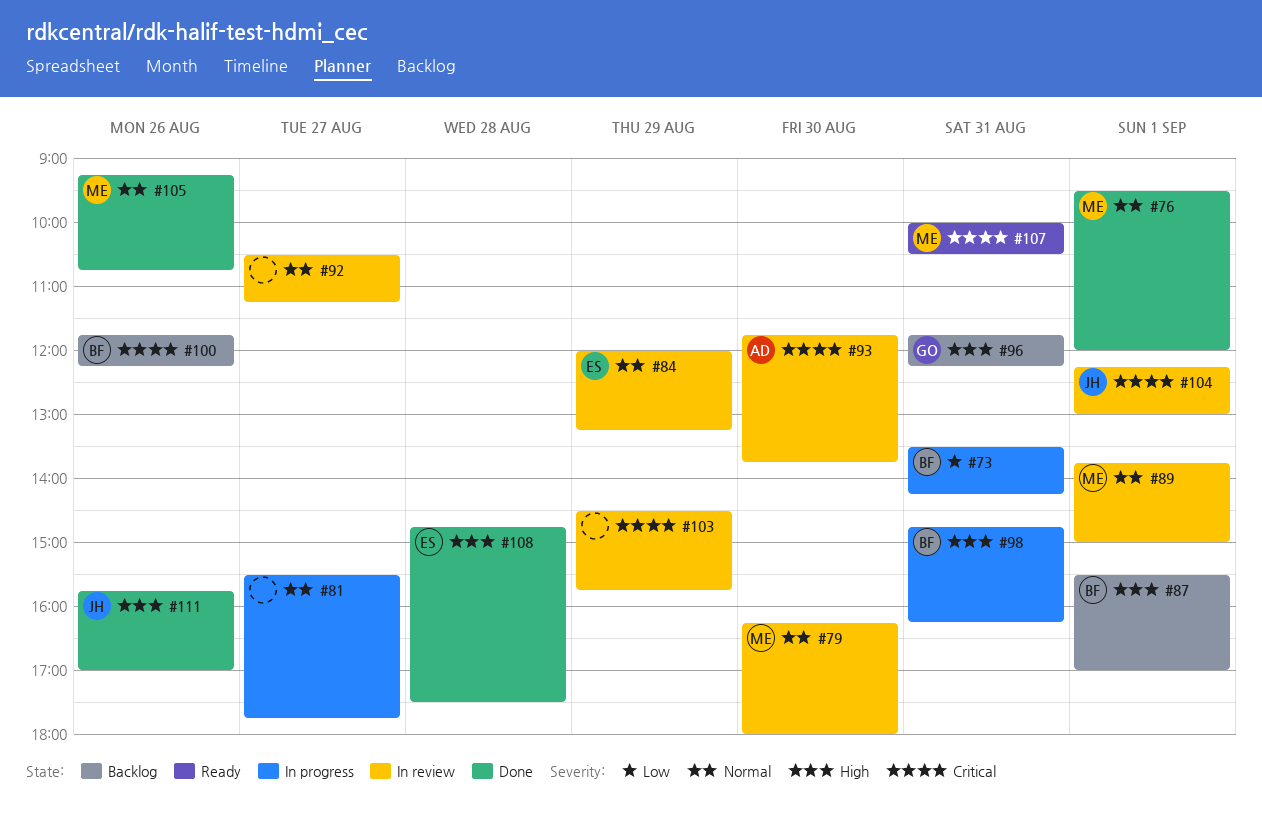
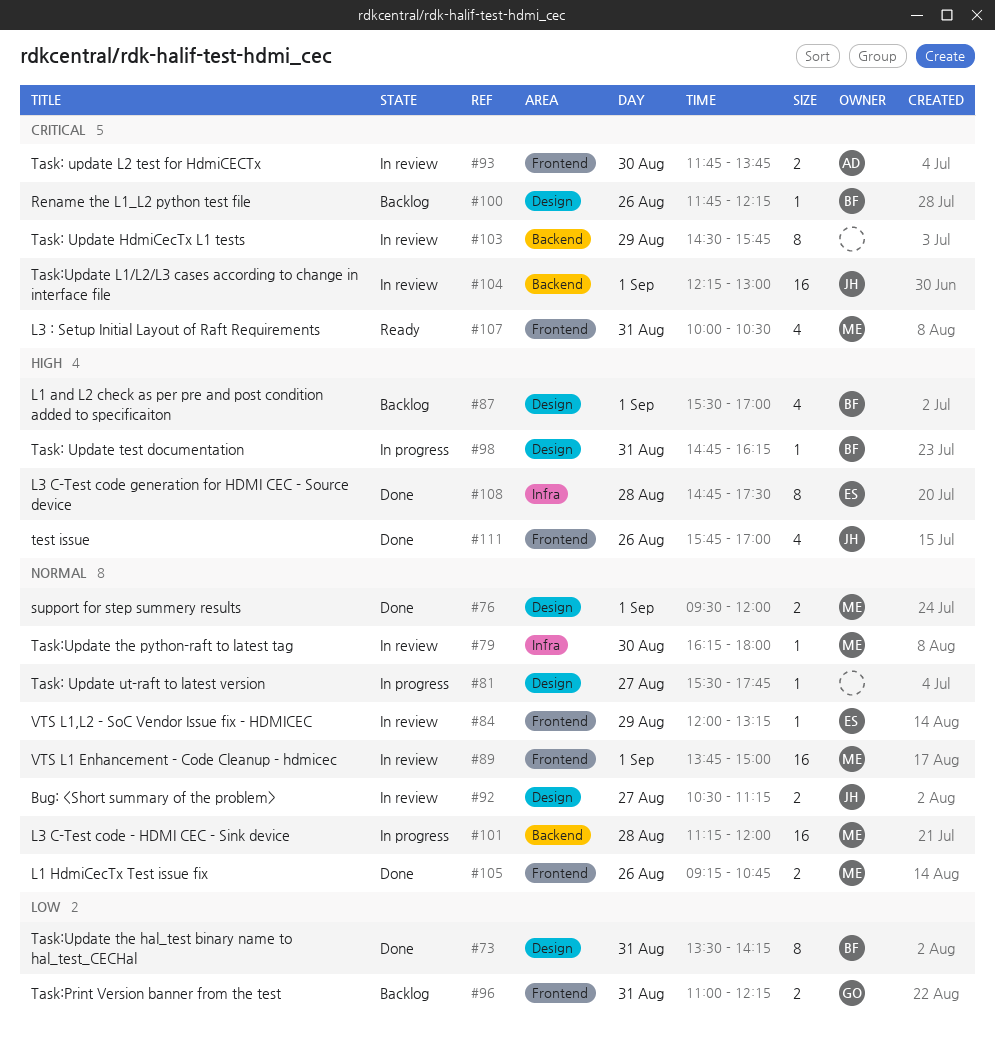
#73, status: In progress -> Done
#92, owner: none -> JH
#96, priority: High -> Low
#96, begins: 11:45 -> 11:00
#101: none -> present

